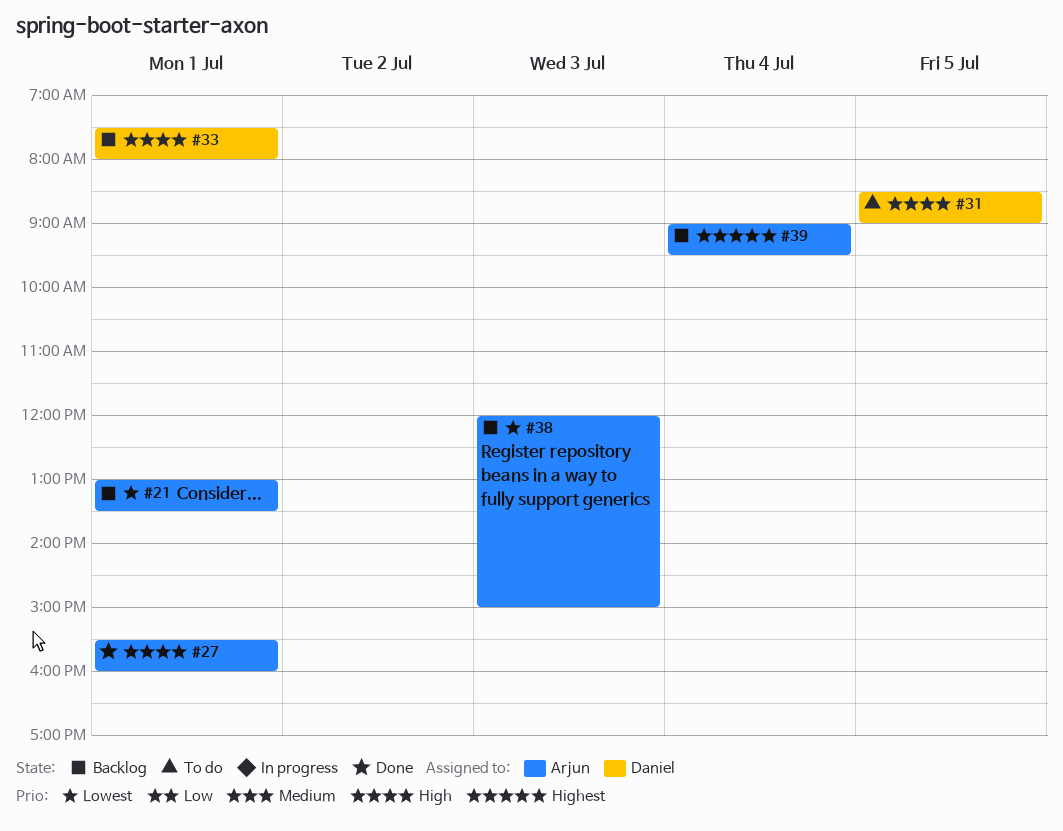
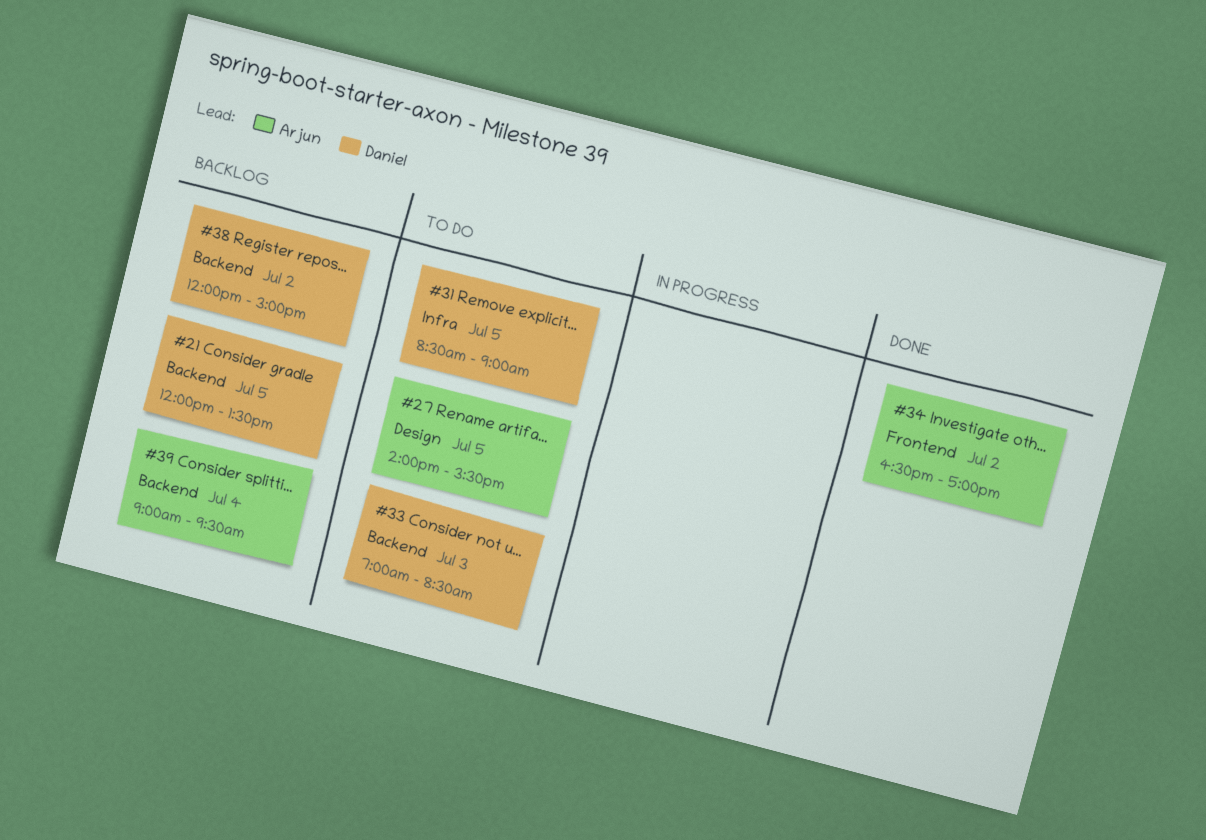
#21, owner: Arjun -> Daniel
#21, day: Jul 1 -> Jul 5
#21, begins: 13:00 -> 12:00
#27, status: Done -> To do
#27, day: Jul 1 -> Jul 5
#27, begins: 15:30 -> 14:00
#27, ends: 16:00 -> 15:30
#33, status: Backlog -> To do
#33, day: Jul 1 -> Jul 3
#33, begins: 07:30 -> 07:00
#33, ends: 08:00 -> 08:30
#34: none -> present
#38, owner: Arjun -> Daniel
#38, day: Jul 3 -> Jul 2

